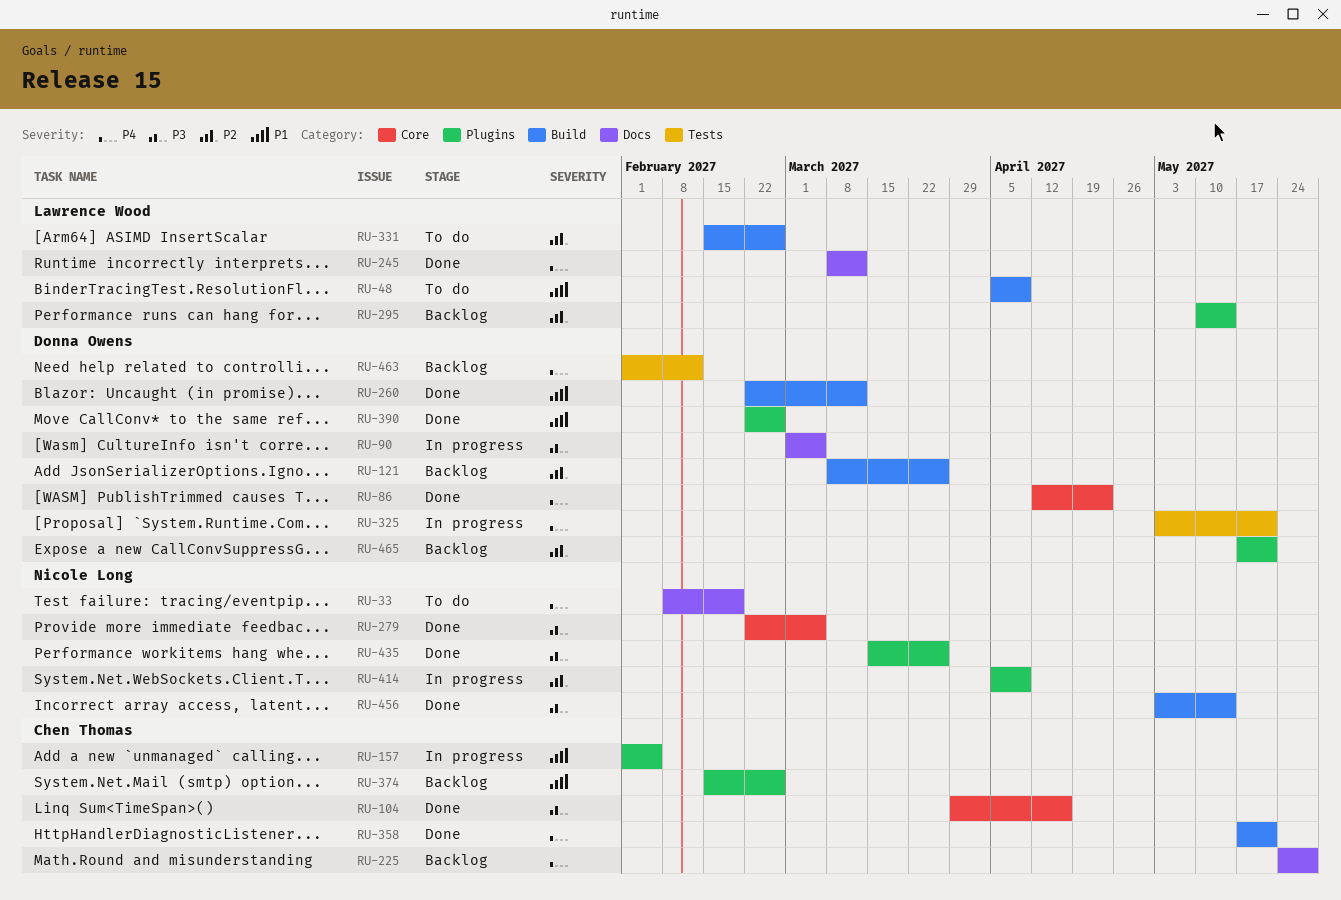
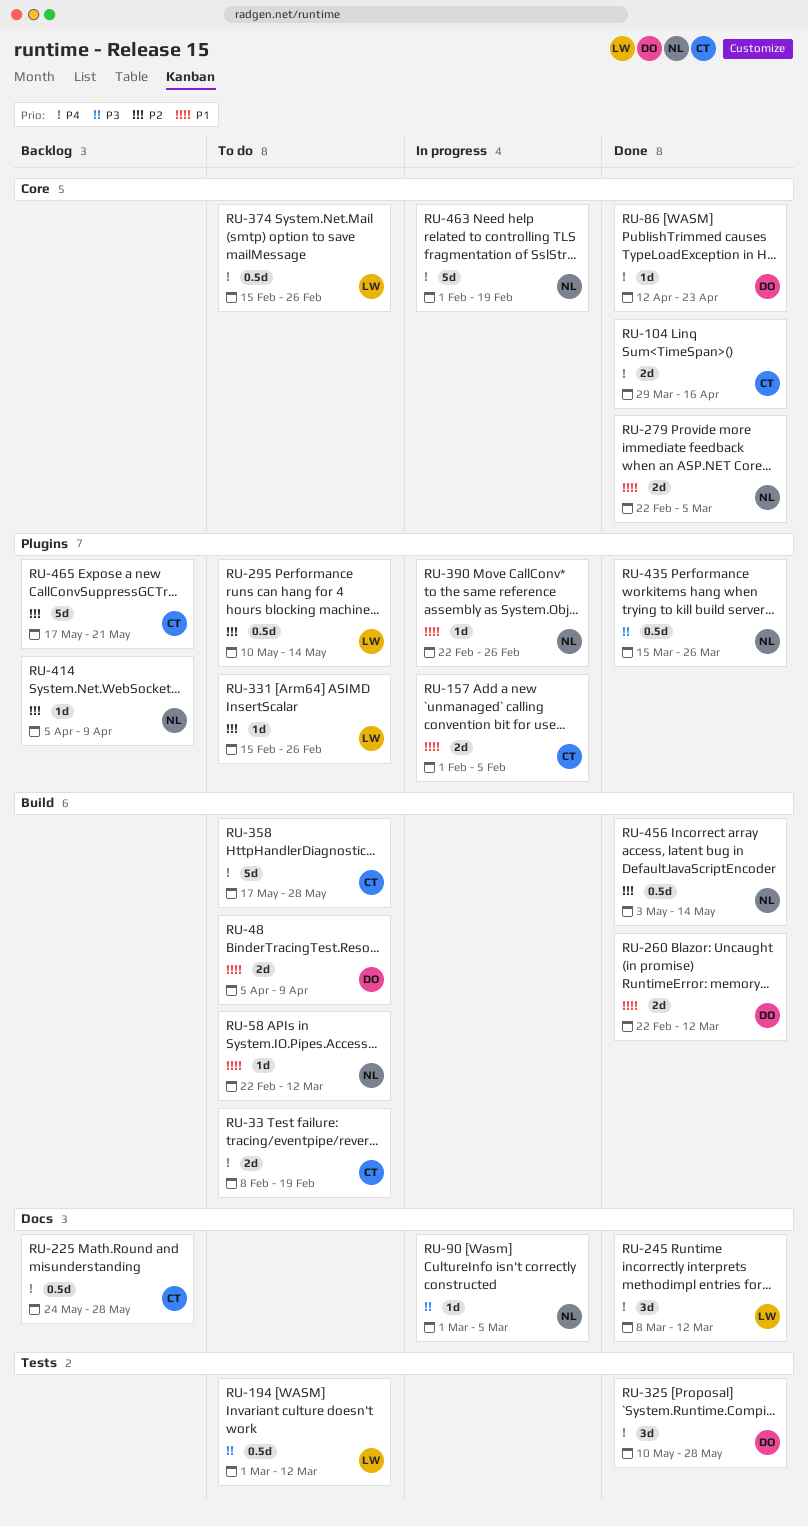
RU-33, owner: Nicole Long -> Chen Thomas
RU-33, label: Docs -> Build
RU-48, owner: Lawrence Wood -> Donna Owens
RU-58: none -> present
RU-90, owner: Donna Owens -> Nicole Long
RU-104, priority: P3 -> P4
RU-121: present -> none
RU-194: none -> present
RU-279, priority: P3 -> P1
RU-295, status: Backlog -> To do
RU-325, status: In progress -> Done
RU-325, start: May 3 -> May 10
RU-325, due: May 21 -> May 28
RU-331, label: Build -> Plugins
RU-358, status: Done -> To do
RU-358, due: May 21 -> May 28
RU-374, status: Backlog -> To do
RU-374, owner: Chen Thomas -> Lawrence Wood
RU-374, priority: P1 -> P4
RU-374, label: Plugins -> Core
RU-390, status: Done -> In progress
RU-390, owner: Donna Owens -> Nicole Long
RU-414, status: In progress -> Backlog
RU-456, priority: P3 -> P2
RU-463, status: Backlog -> In progress
RU-463, owner: Donna Owens -> Nicole Long
RU-463, label: Tests -> Core
RU-463, due: Feb 12 -> Feb 19
RU-465, owner: Donna Owens -> Chen Thomas

